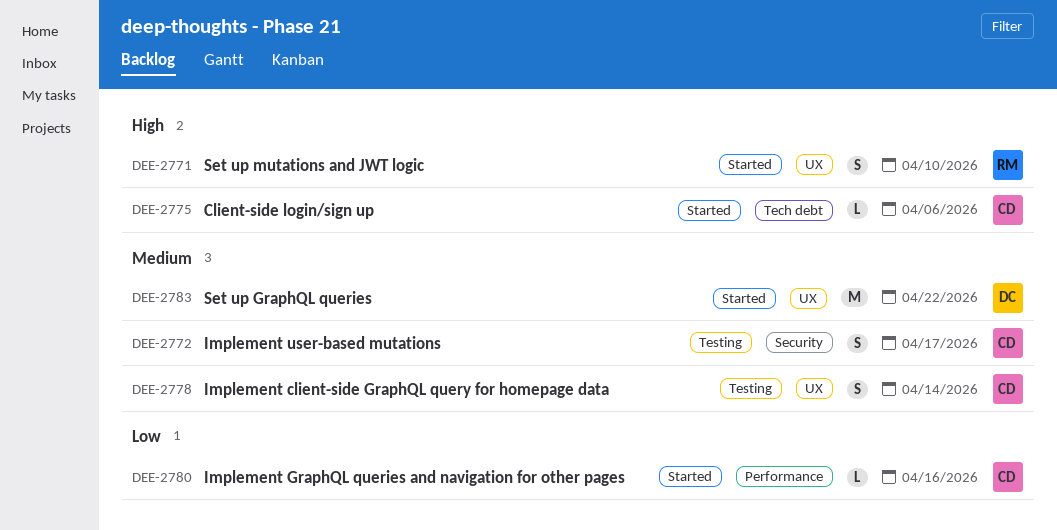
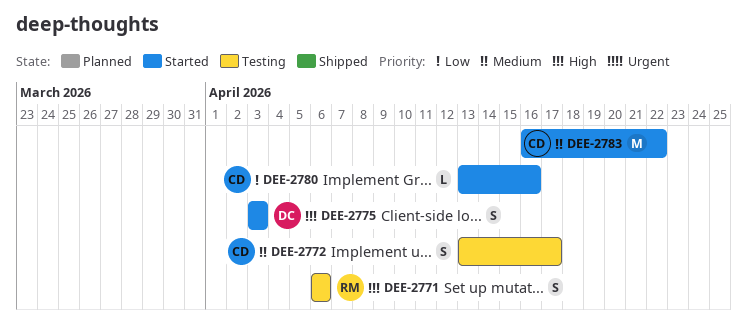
DEE-2771, status: Started -> Testing
DEE-2771, due: Apr 10 -> Apr 6
DEE-2775, owner: CD -> DC
DEE-2775, estimate: L -> S
DEE-2775, due: Apr 6 -> Apr 3
DEE-2778: present -> none
DEE-2783, owner: DC -> CD

